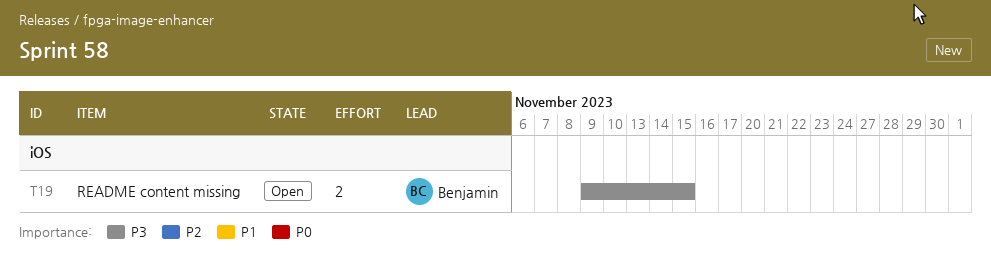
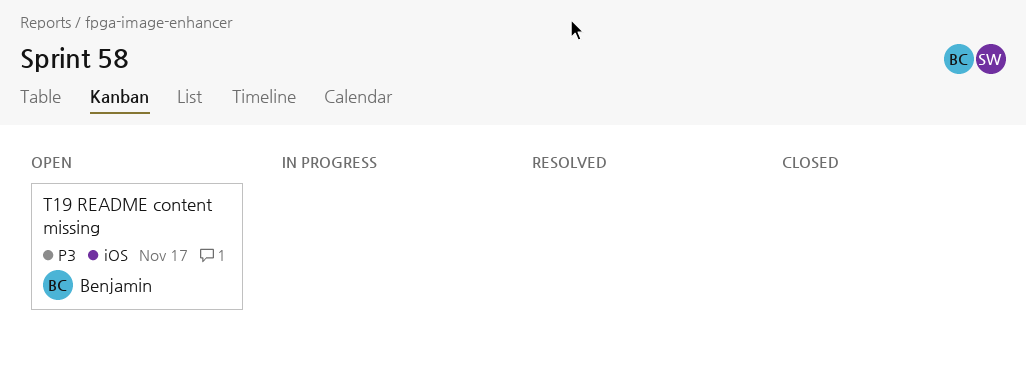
T19, due: Nov 15 -> Nov 17

